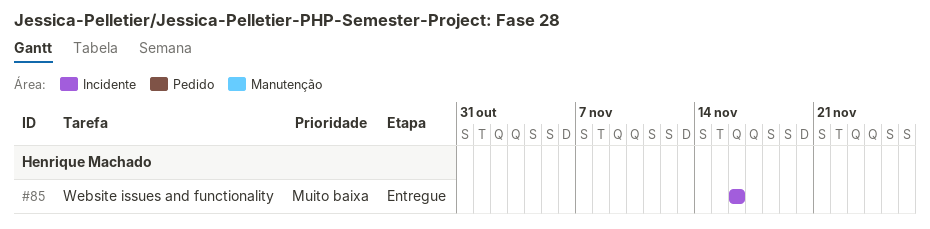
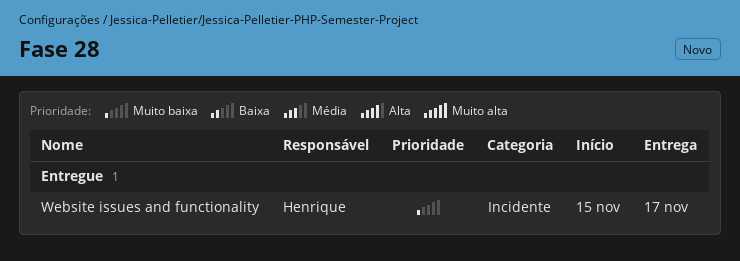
Website issues and functionality, start: Nov 16 -> Nov 15
Website issues and functionality, due: Nov 16 -> Nov 17

